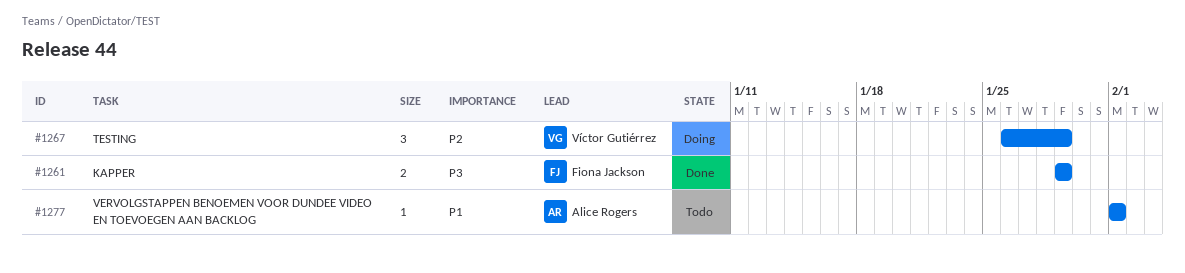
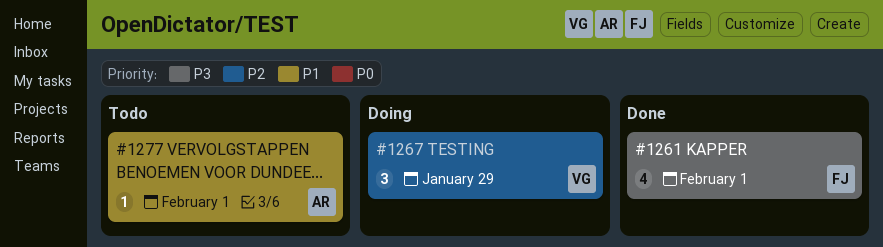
#1261, estimate: 2 -> 4
#1261, due: Jan 29 -> Feb 1

